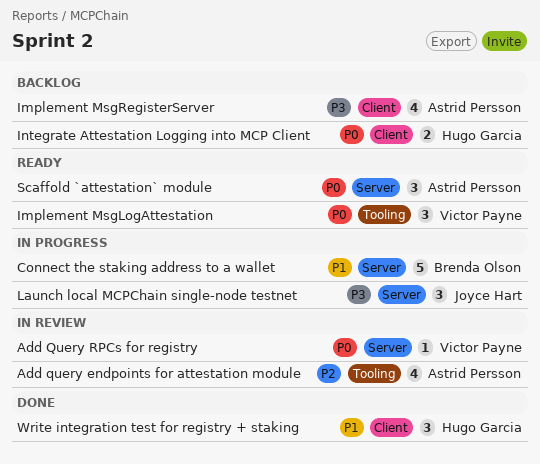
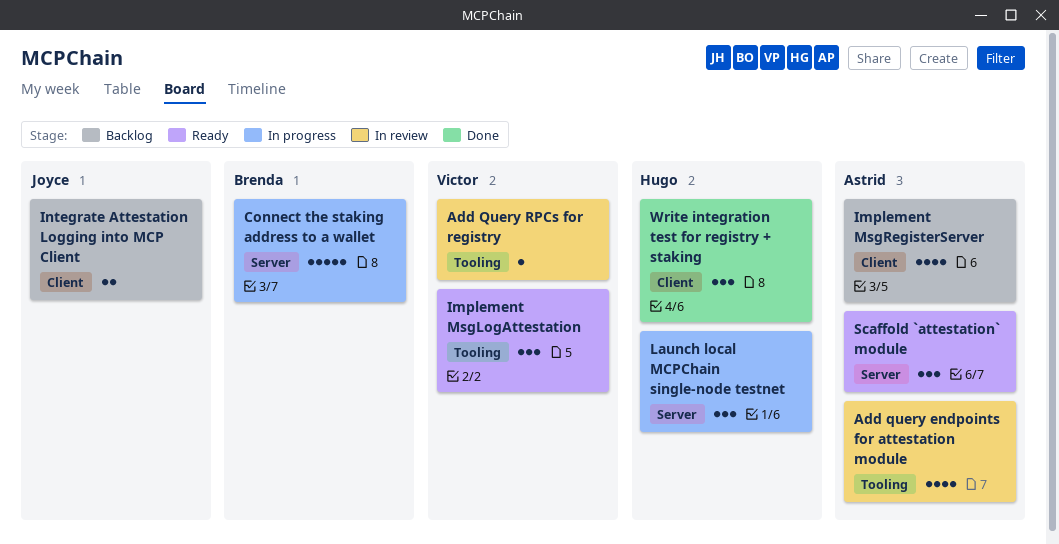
Add Query RPCs for registry, label: Server -> Tooling
Integrate Attestation Logging into MCP Client, owner: Hugo Garcia -> Joyce Hart
Launch local MCPChain single-node testnet, owner: Joyce Hart -> Hugo Garcia

